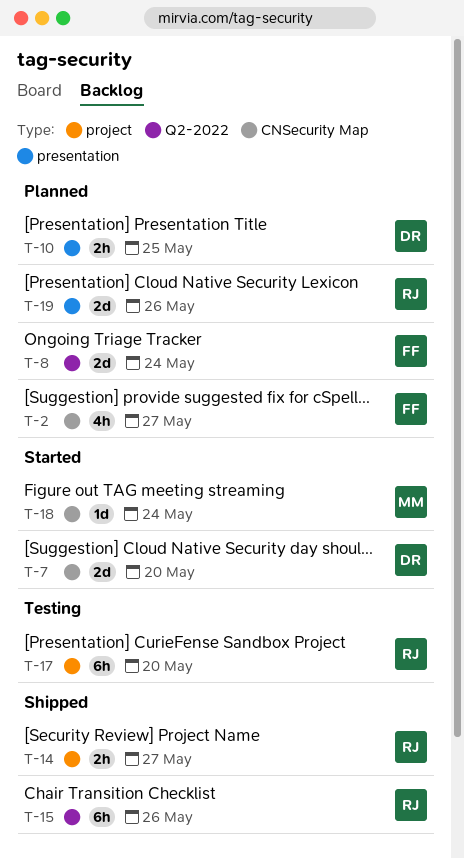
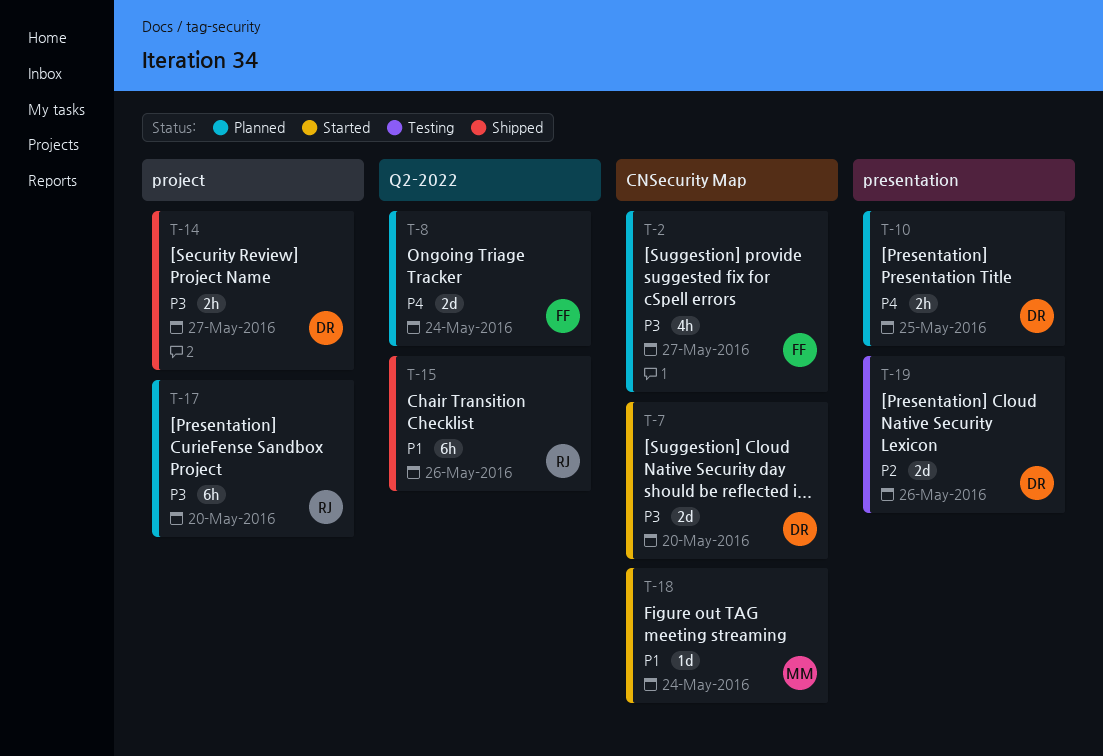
T-14, owner: RJ -> DR
T-17, status: Testing -> Planned
T-19, status: Planned -> Testing
T-19, owner: RJ -> DR

